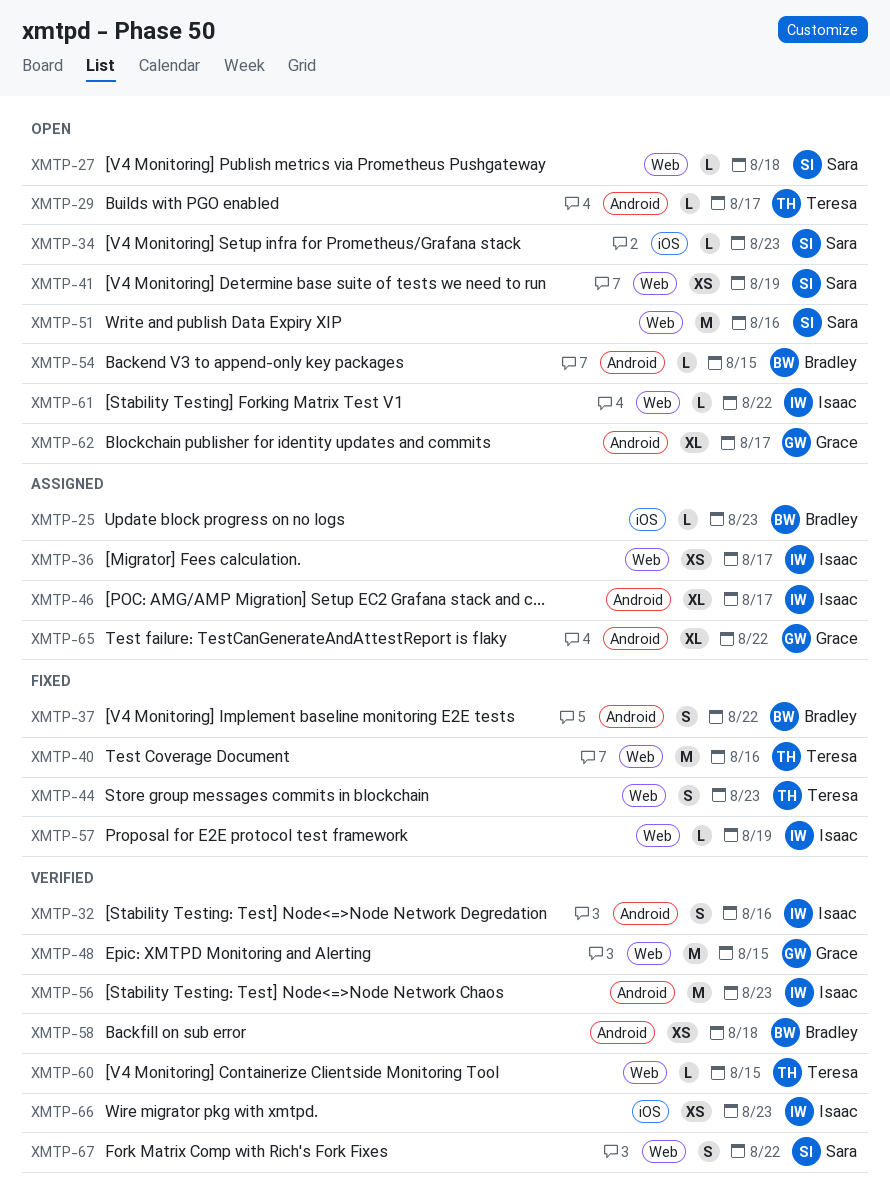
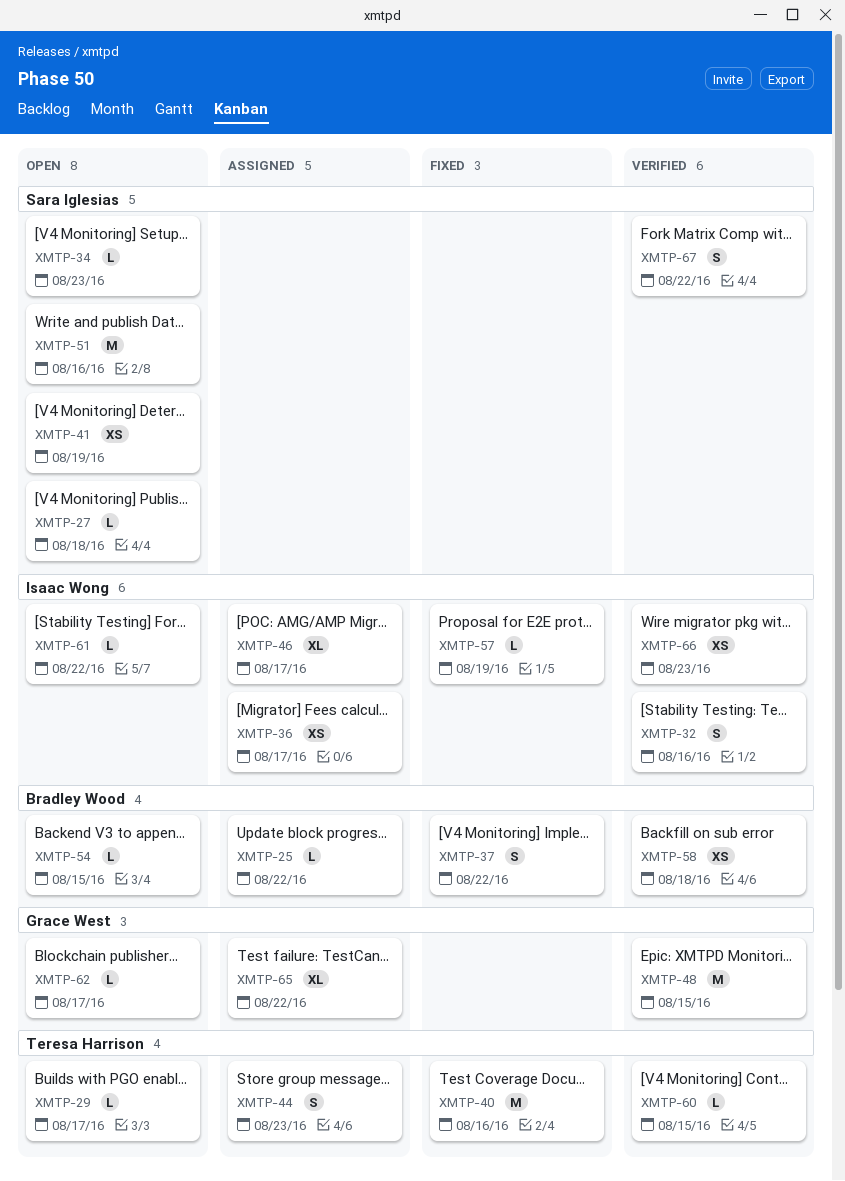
XMTP-25, due: Aug 23 -> Aug 22
XMTP-44, status: Fixed -> Assigned
XMTP-56: present -> none
XMTP-62, estimate: XL -> L

